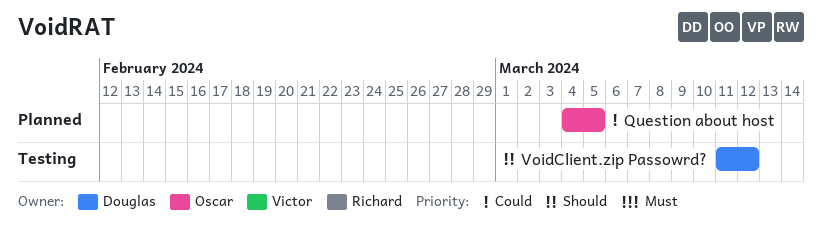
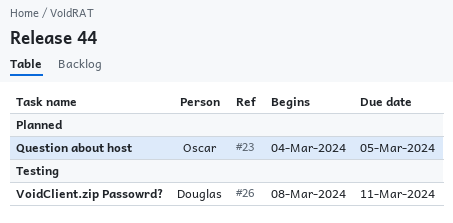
VoidClient.zip Passowrd?, start: Mar 11 -> Mar 8
VoidClient.zip Passowrd?, due: Mar 12 -> Mar 11

